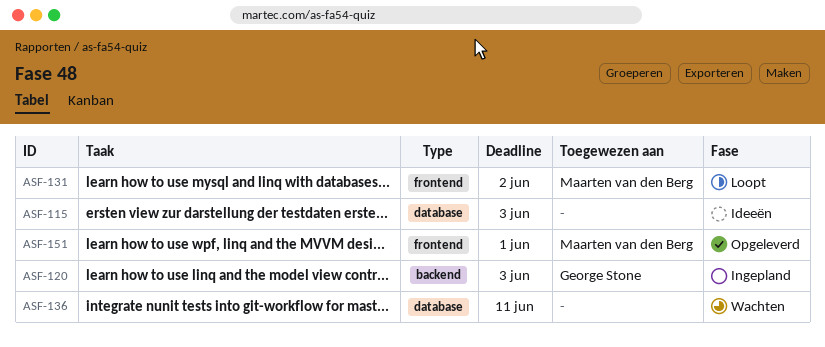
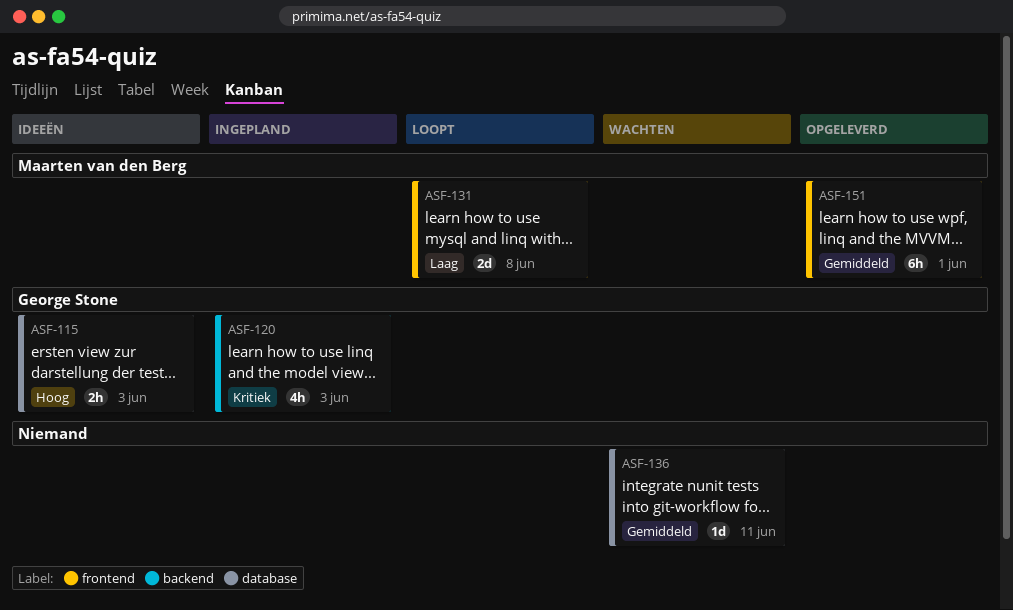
ASF-115, owner: none -> George Stone
ASF-131, due: Jun 2 -> Jun 8

